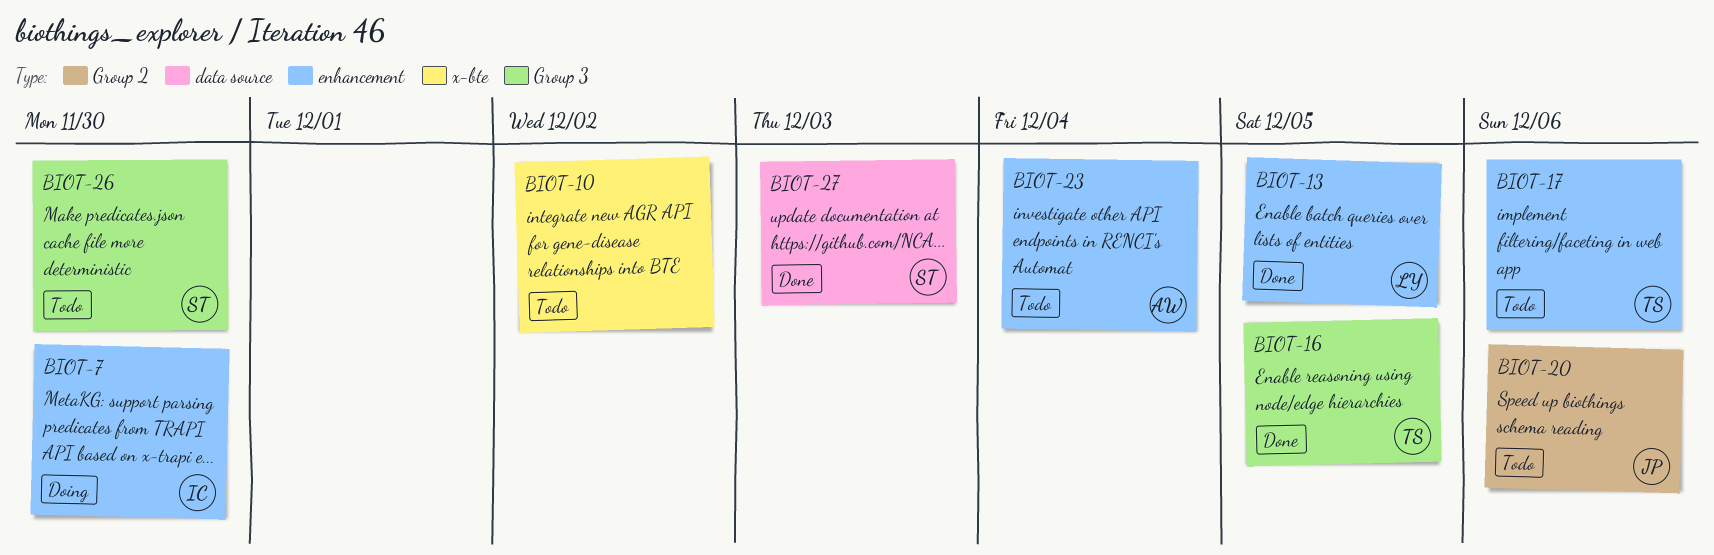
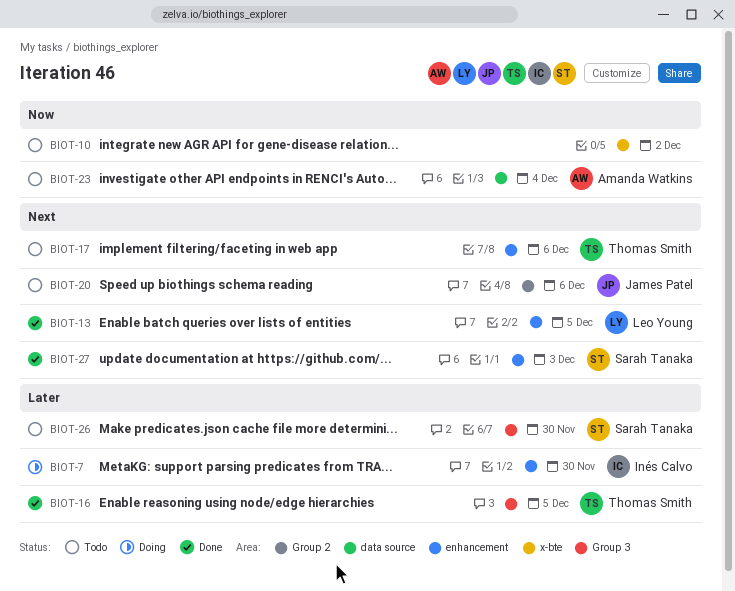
BIOT-23, label: enhancement -> data source
BIOT-27, label: data source -> enhancement

